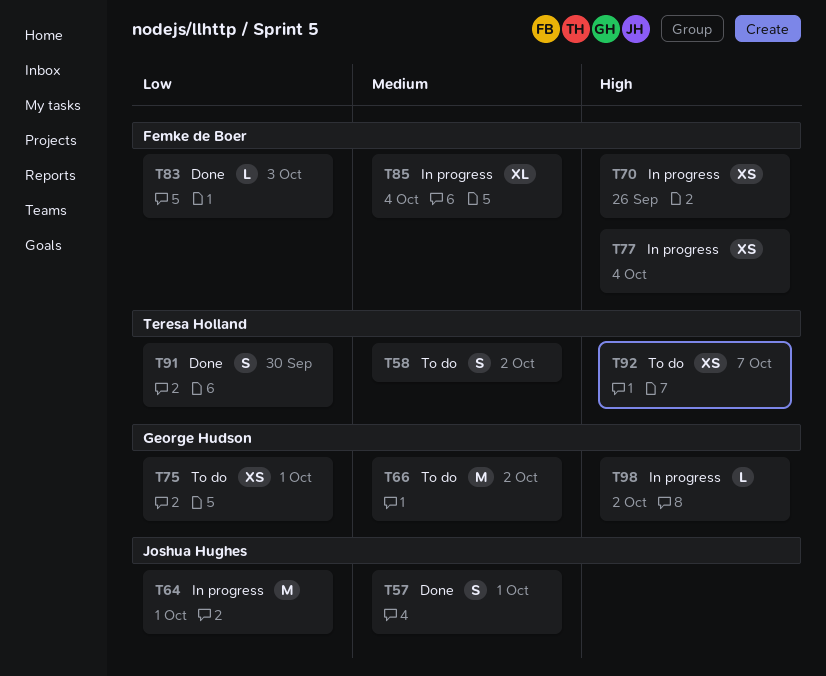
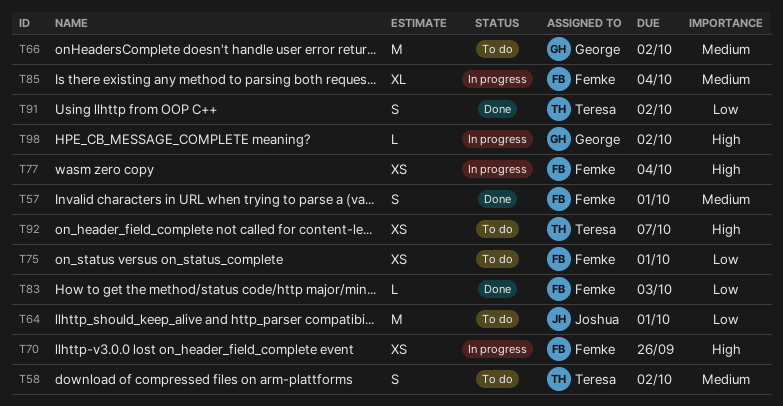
T57, owner: Joshua Hughes -> Femke de Boer
T64, status: In progress -> To do
T75, owner: George Hudson -> Femke de Boer
T91, due: Sep 30 -> Oct 2

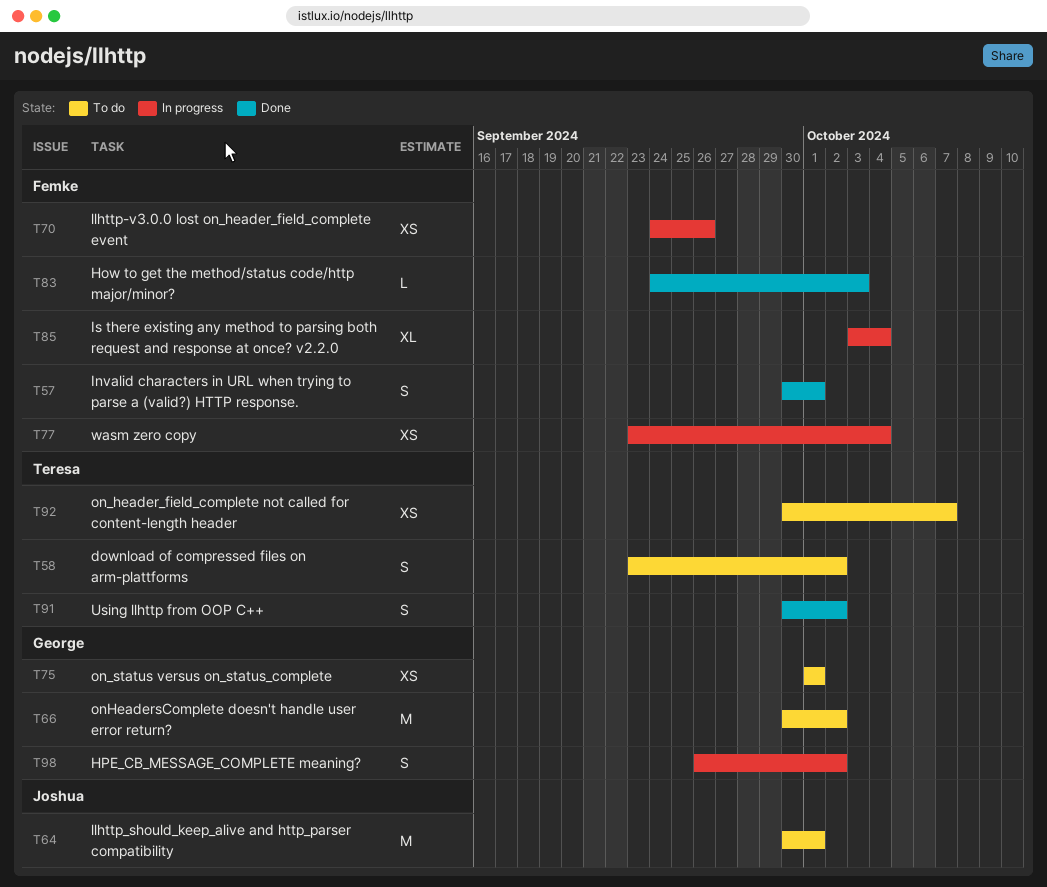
T75, owner: Femke -> George
T98, estimate: L -> S

